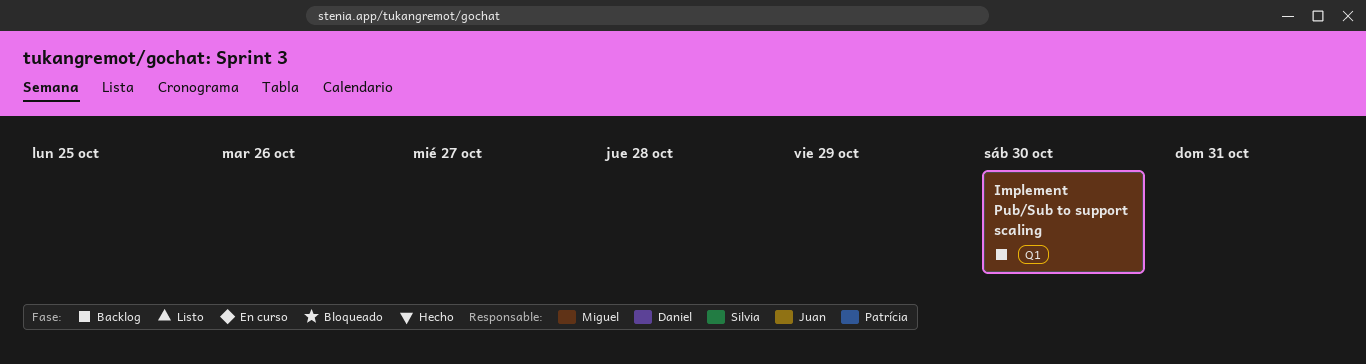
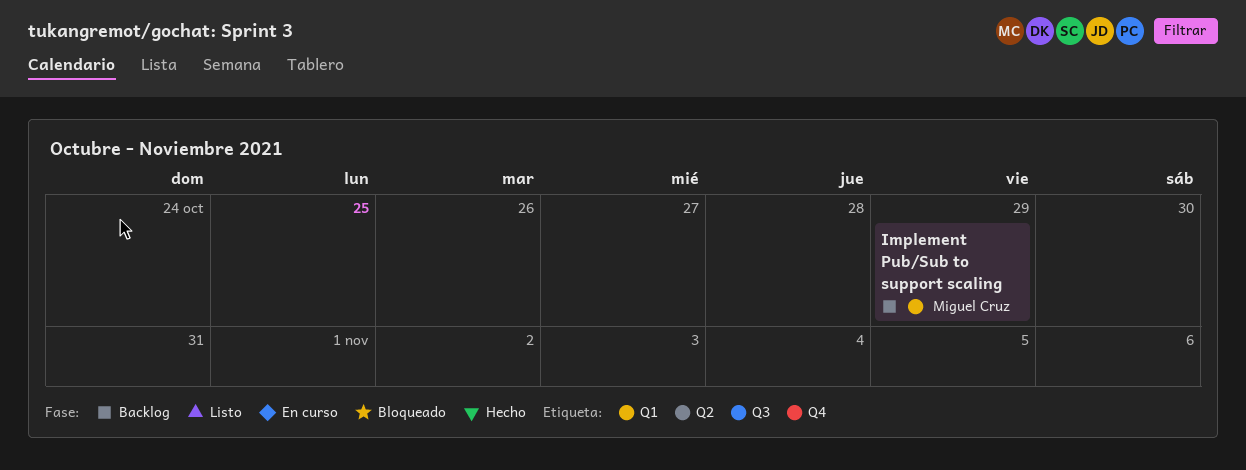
Implement Pub/Sub to support scaling, due: Oct 30 -> Oct 29

